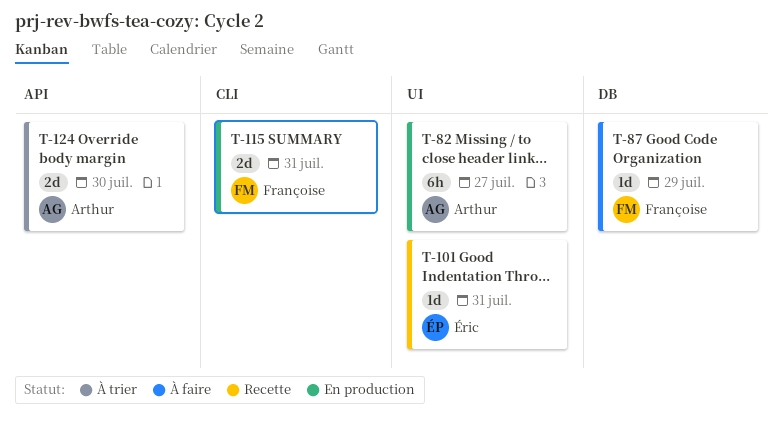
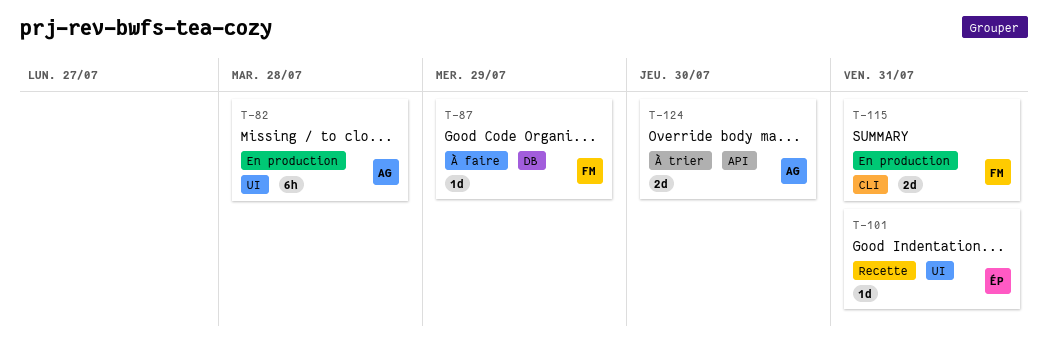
T-82, due: Jul 27 -> Jul 28

